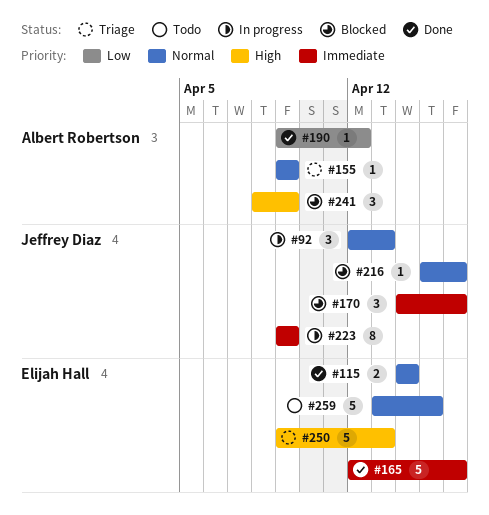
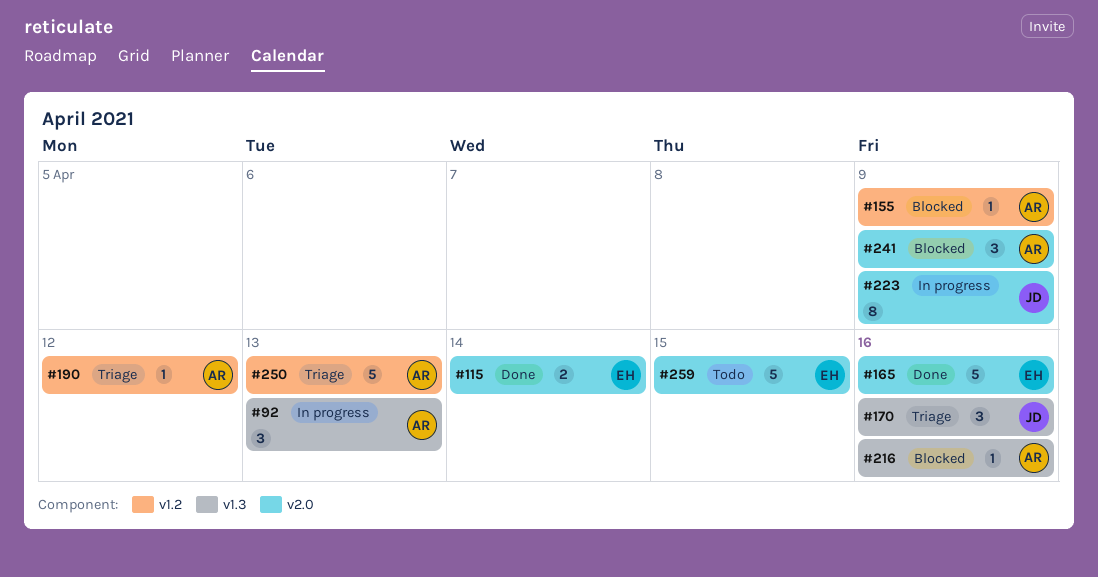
#92, owner: Jeffrey Diaz -> Albert Robertson
#155, status: Triage -> Blocked
#170, status: Blocked -> Triage
#190, status: Done -> Triage
#216, owner: Jeffrey Diaz -> Albert Robertson
#250, owner: Elijah Hall -> Albert Robertson

